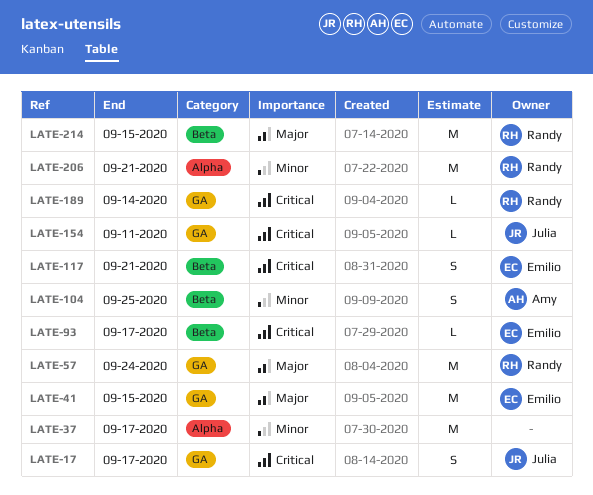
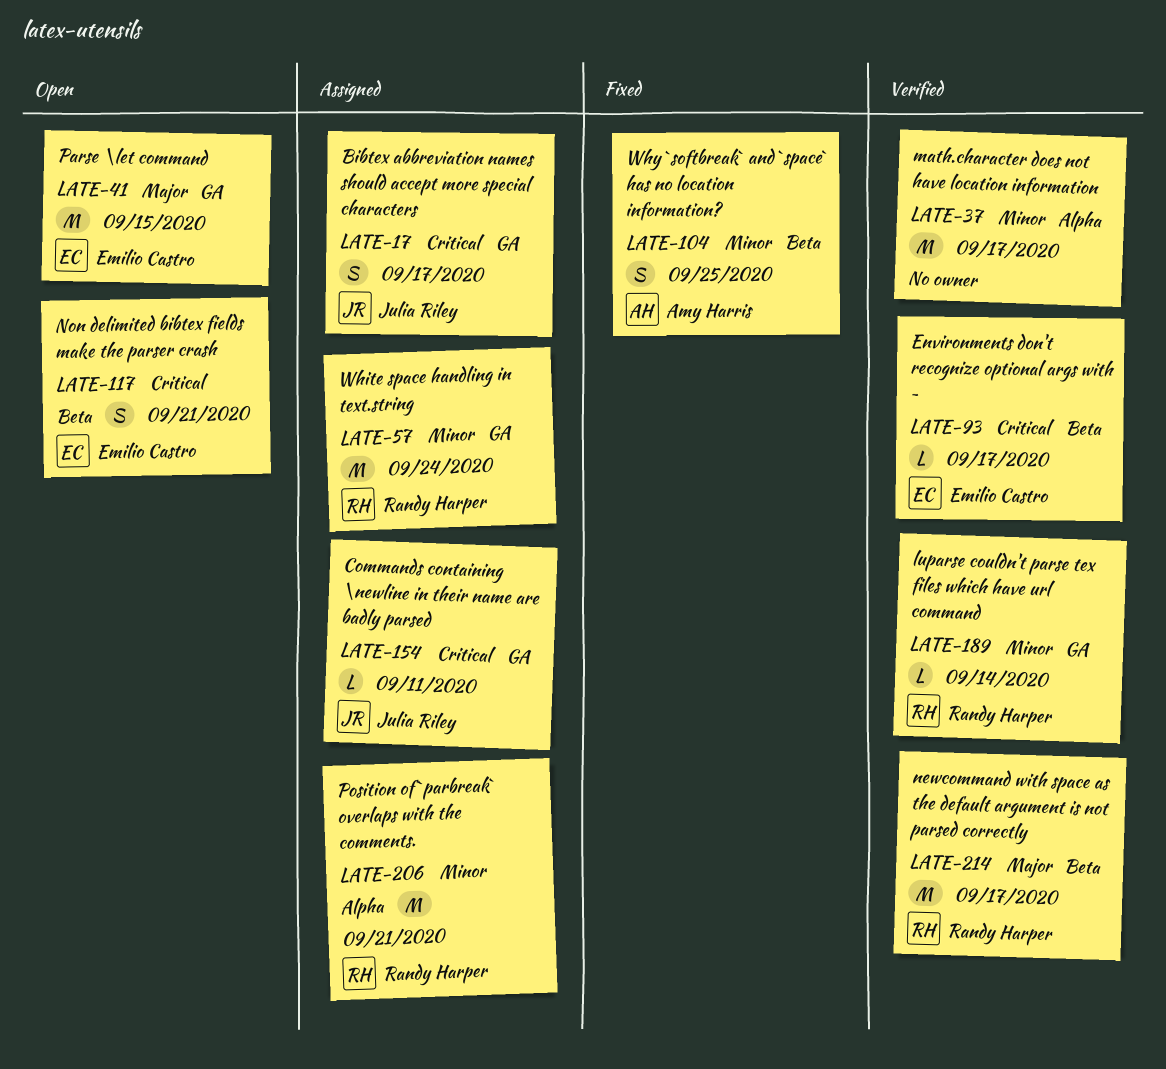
LATE-57, priority: Major -> Minor
LATE-189, priority: Critical -> Minor
LATE-214, due: Sep 15 -> Sep 17

